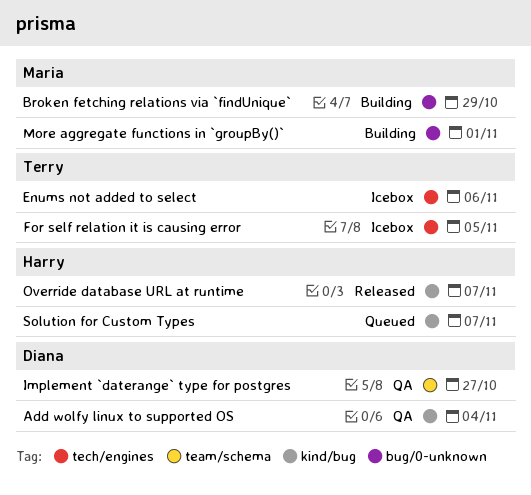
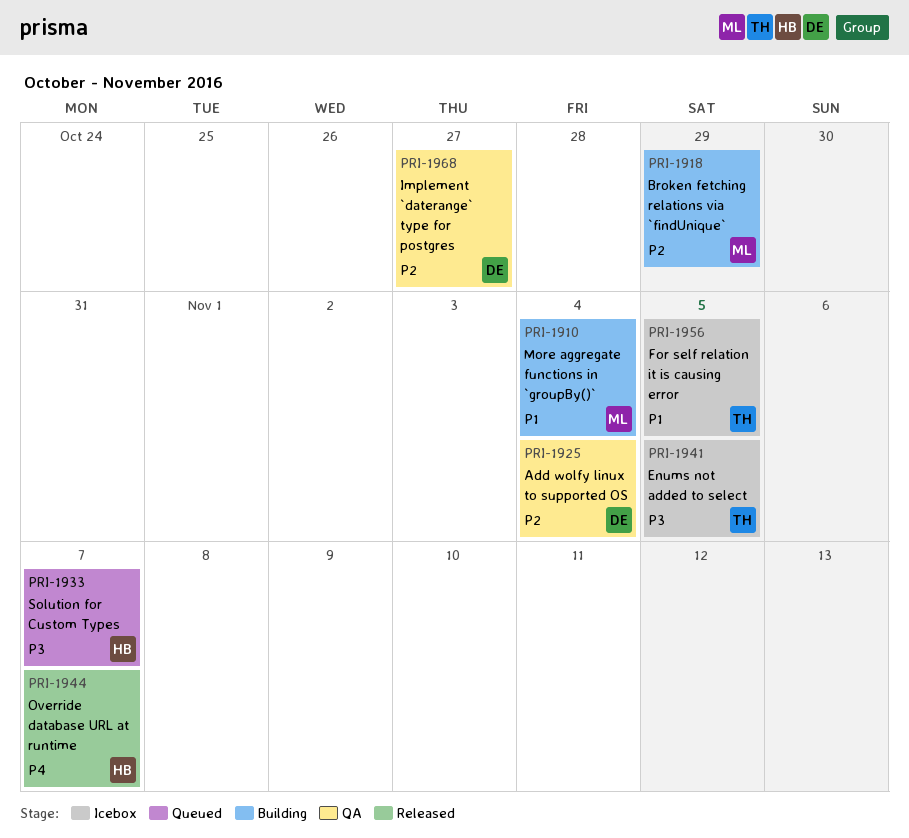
Enums not added to select, due: Nov 6 -> Nov 5
More aggregate functions in `groupBy()`, due: Nov 1 -> Nov 4

